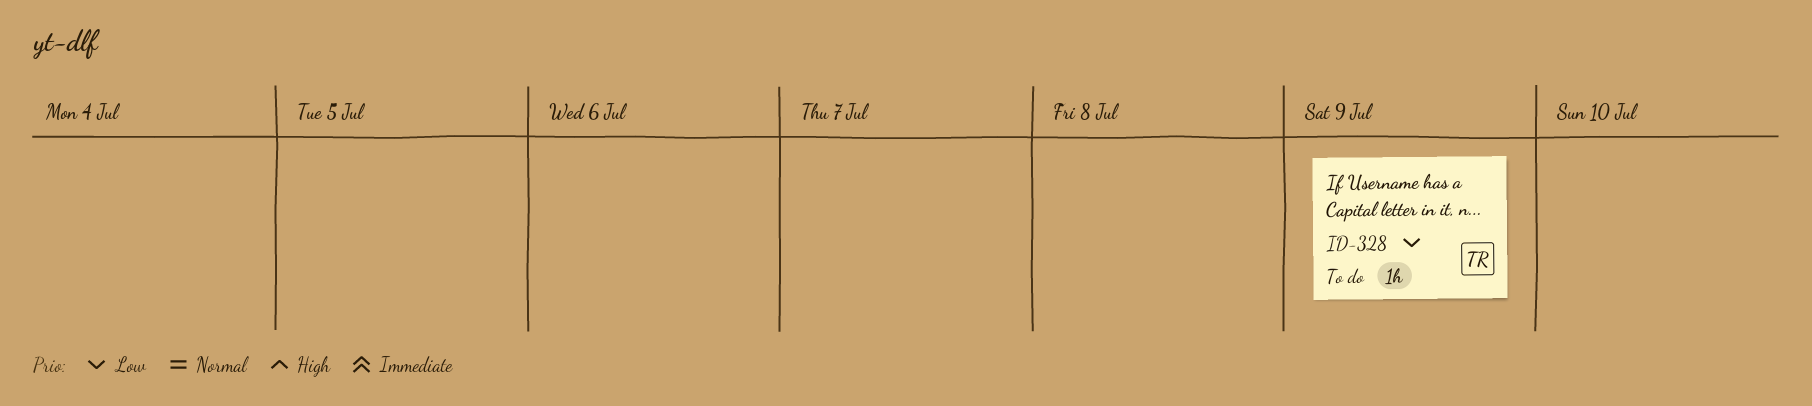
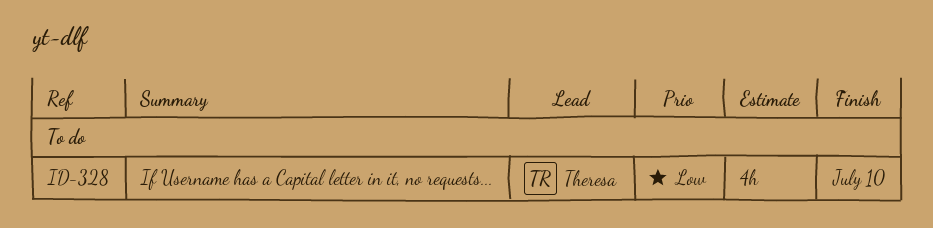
ID-328, estimate: 1h -> 4h
ID-328, due: Jul 9 -> Jul 10

